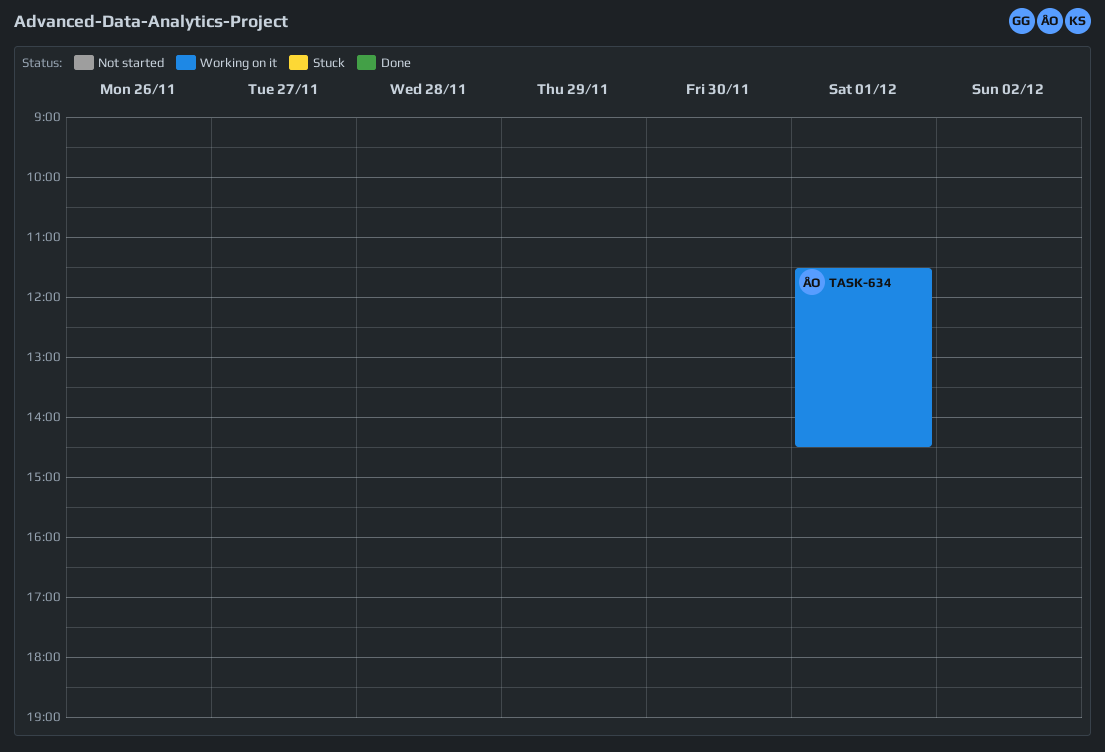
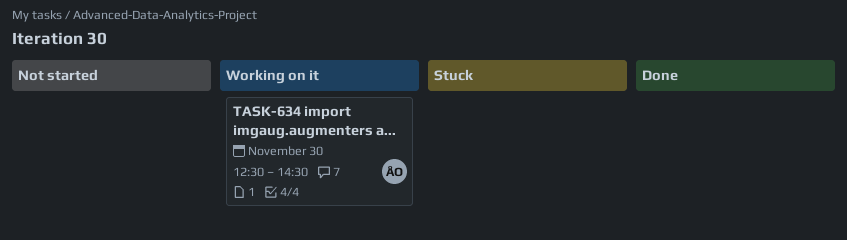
TASK-634, day: Dec 1 -> Nov 30
TASK-634, begins: 11:30 -> 12:30

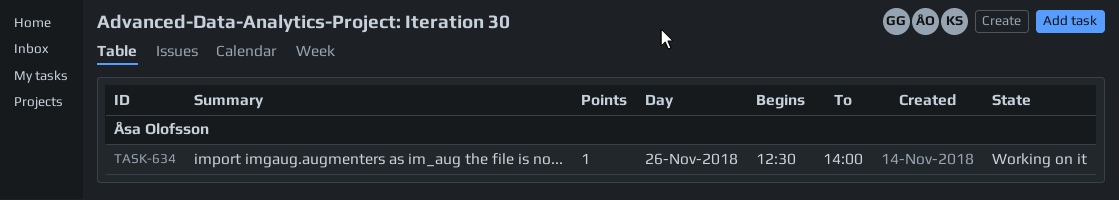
TASK-634, day: Nov 30 -> Nov 26
TASK-634, ends: 14:30 -> 14:00

